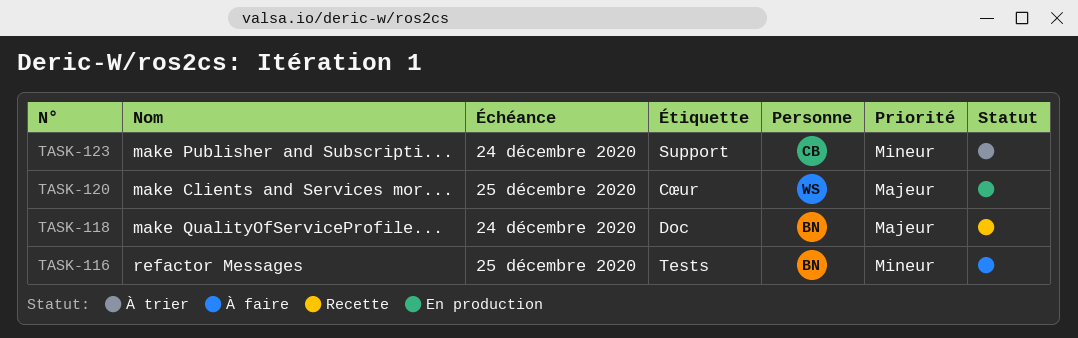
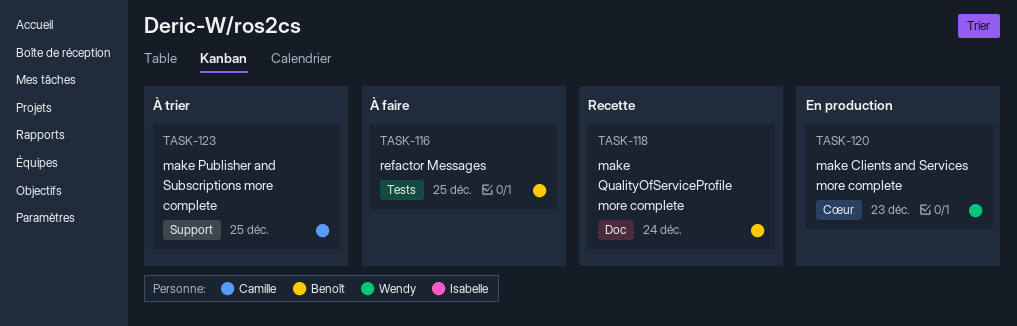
TASK-120, due: Dec 25 -> Dec 23
TASK-123, due: Dec 24 -> Dec 25

